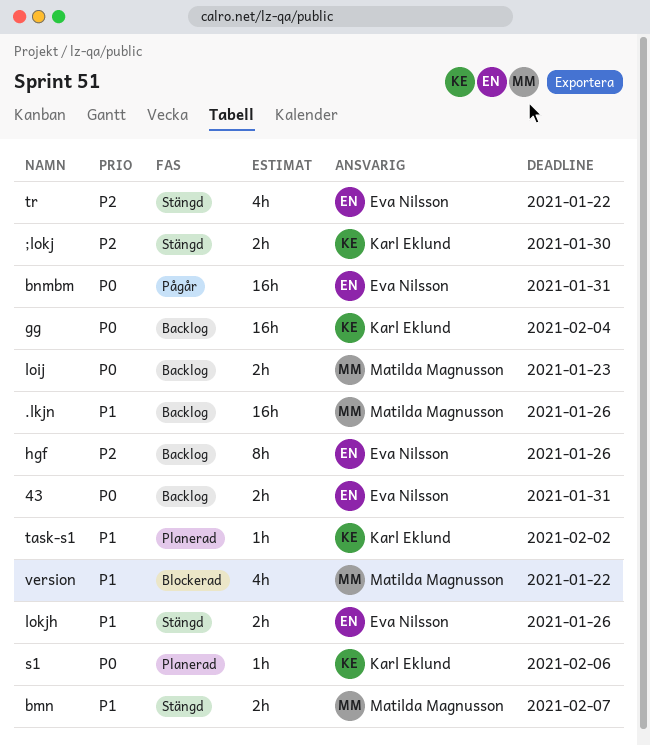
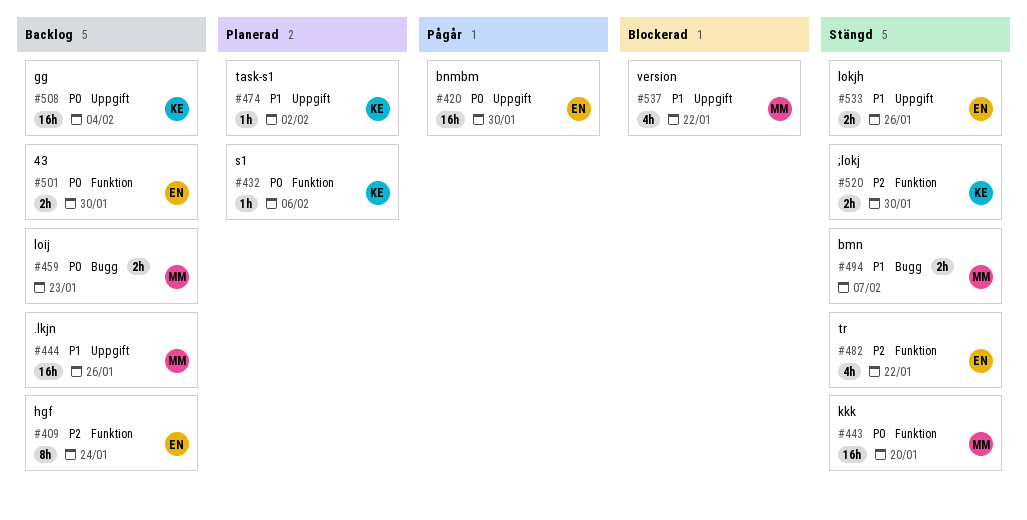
43, due: Jan 31 -> Jan 30
bnmbm, due: Jan 31 -> Jan 30
hgf, due: Jan 26 -> Jan 24
kkk: none -> present

